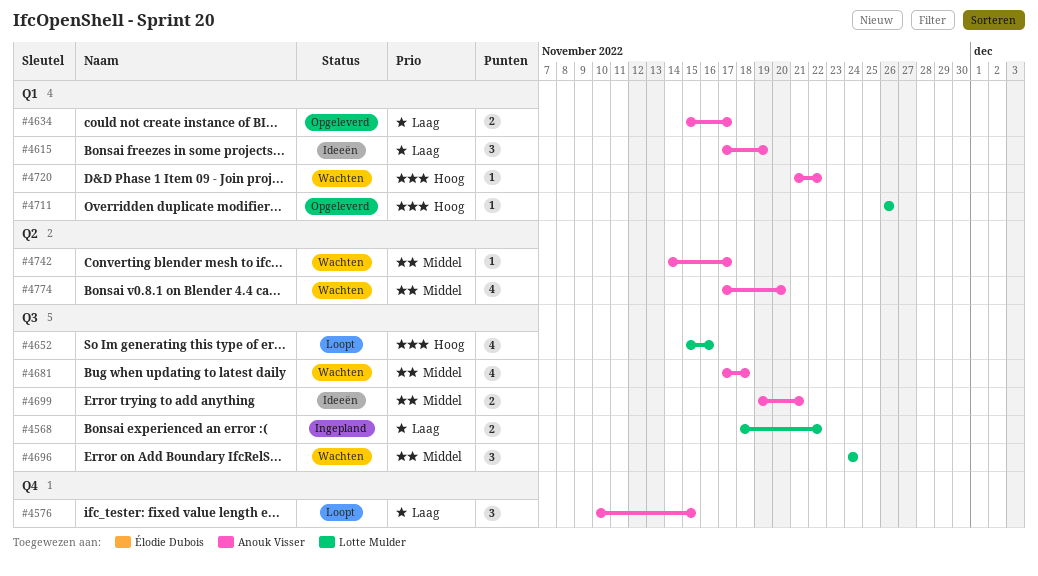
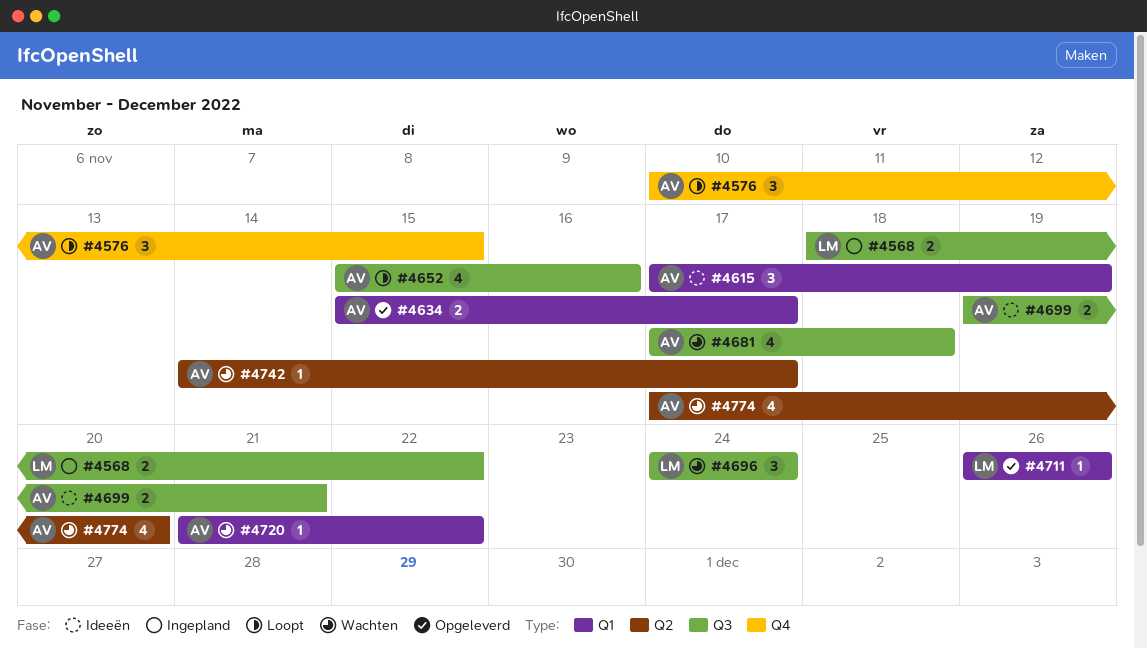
#4652, owner: Lotte Mulder -> Anouk Visser

